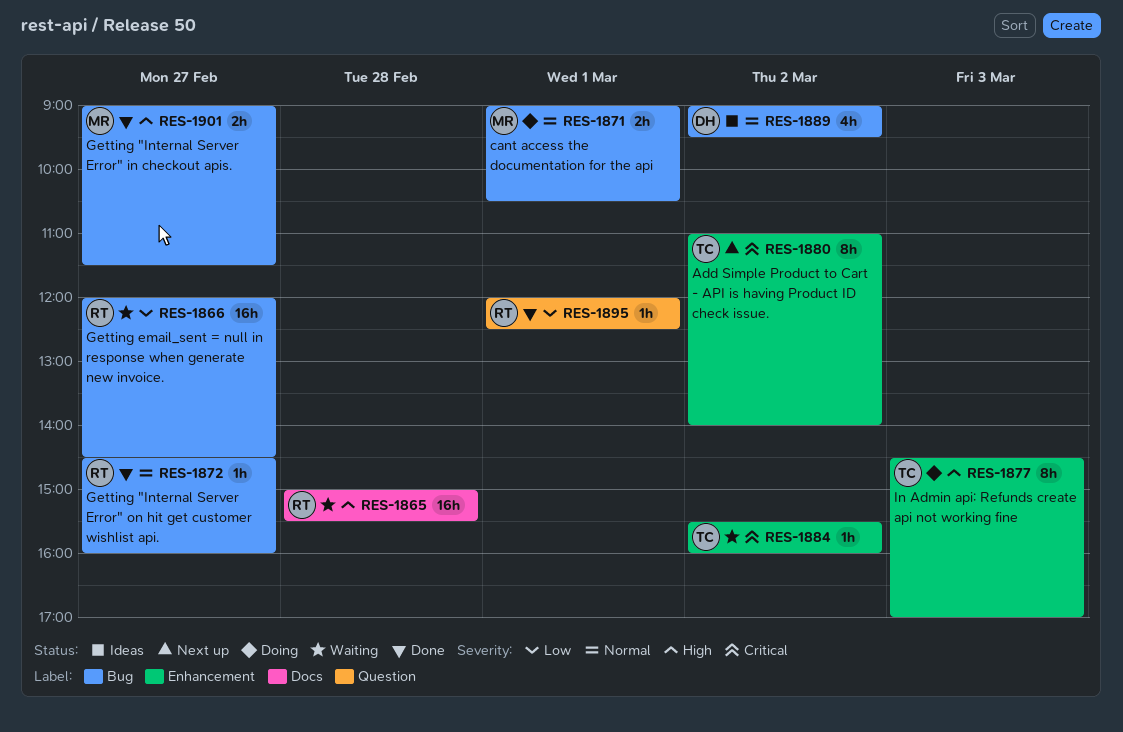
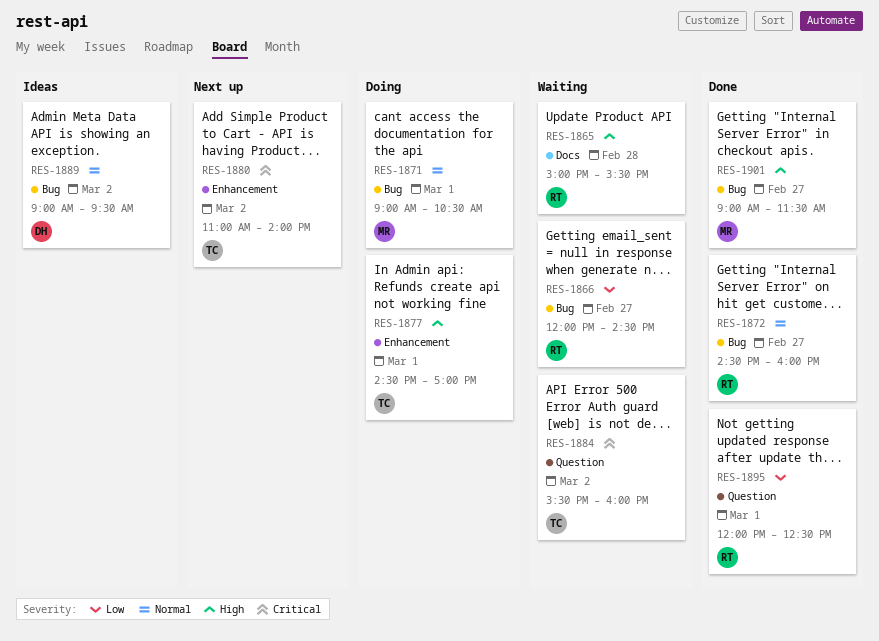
RES-1877, day: Mar 3 -> Mar 1
RES-1884, label: Enhancement -> Question

